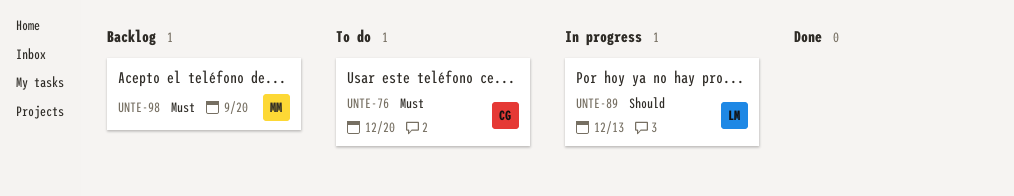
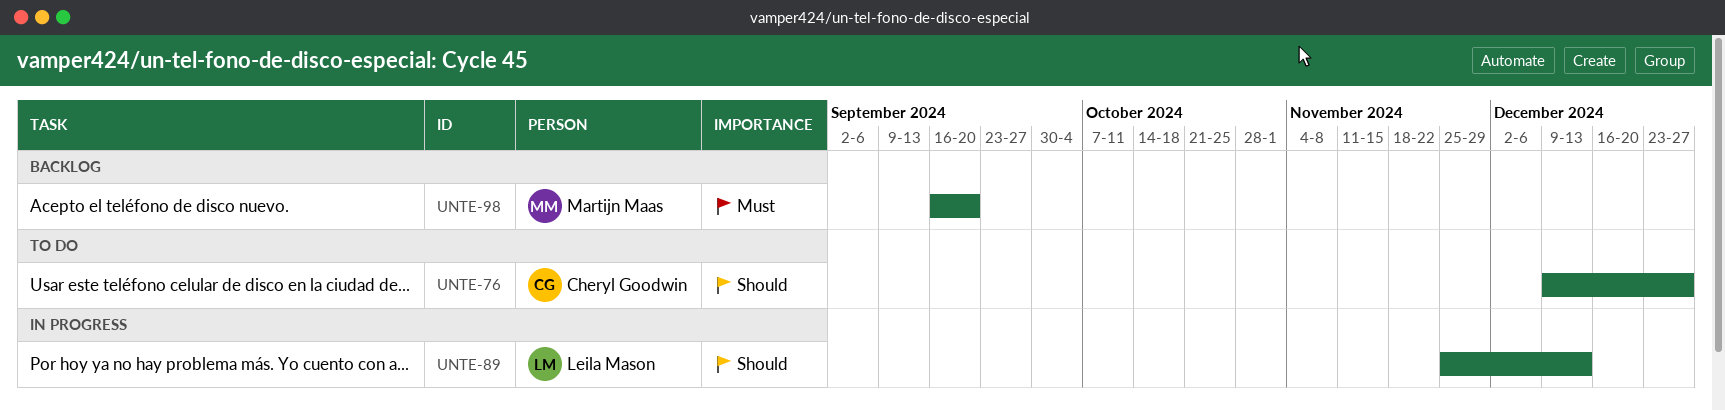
UNTE-76, priority: Must -> Should
UNTE-76, due: Dec 20 -> Dec 27

